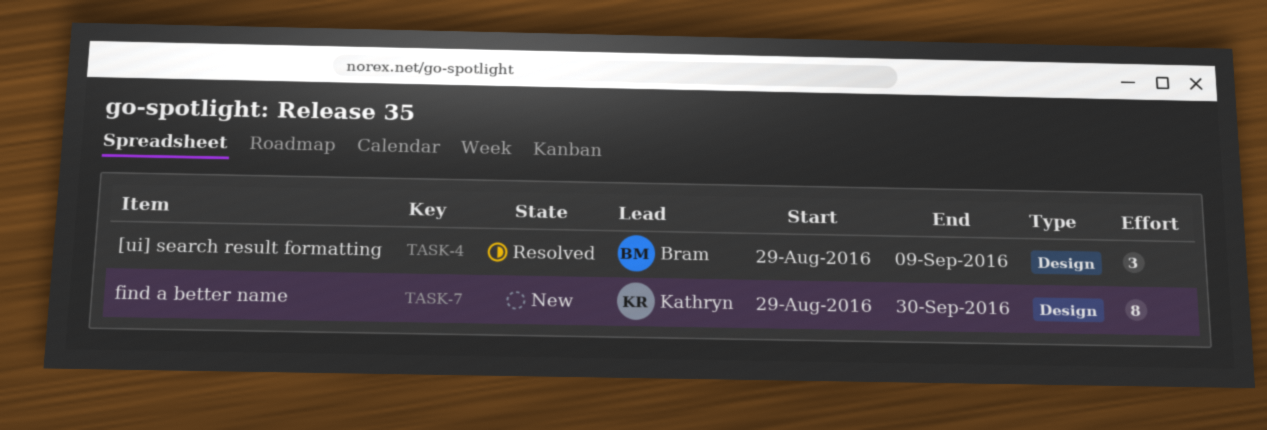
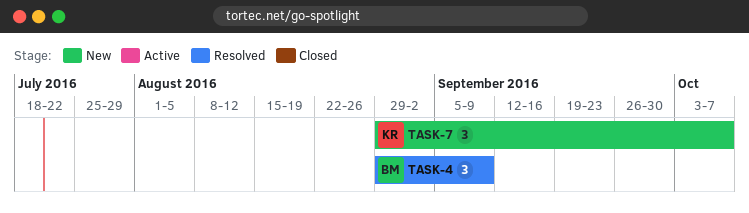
TASK-7, estimate: 8 -> 3
TASK-7, due: Sep 30 -> Oct 7

